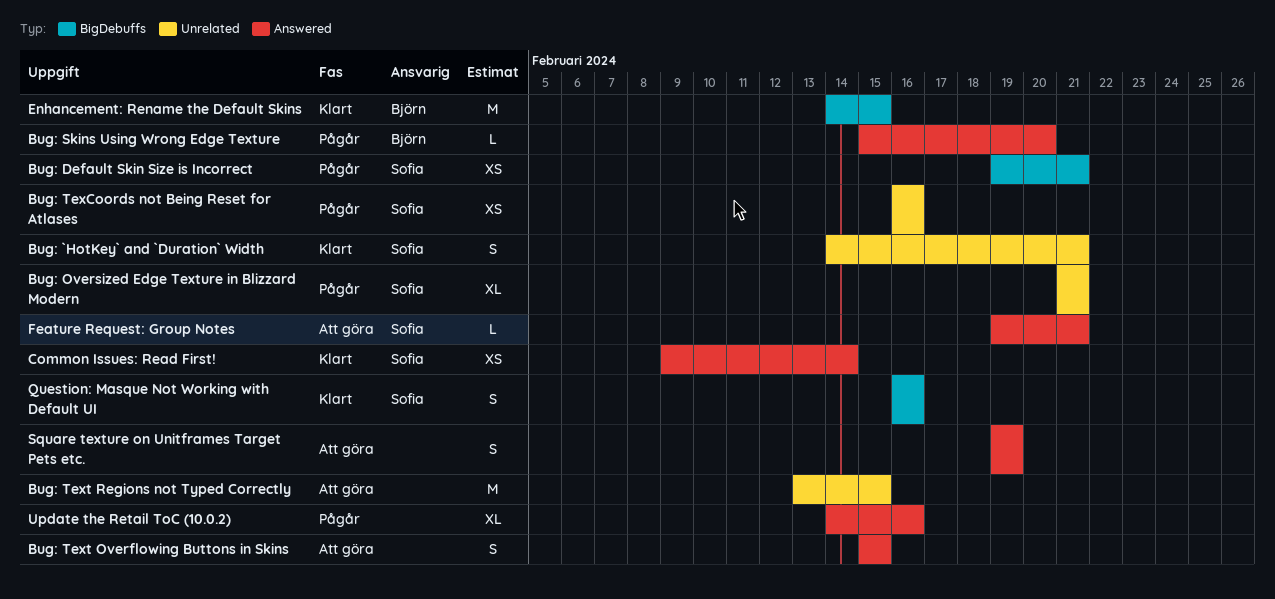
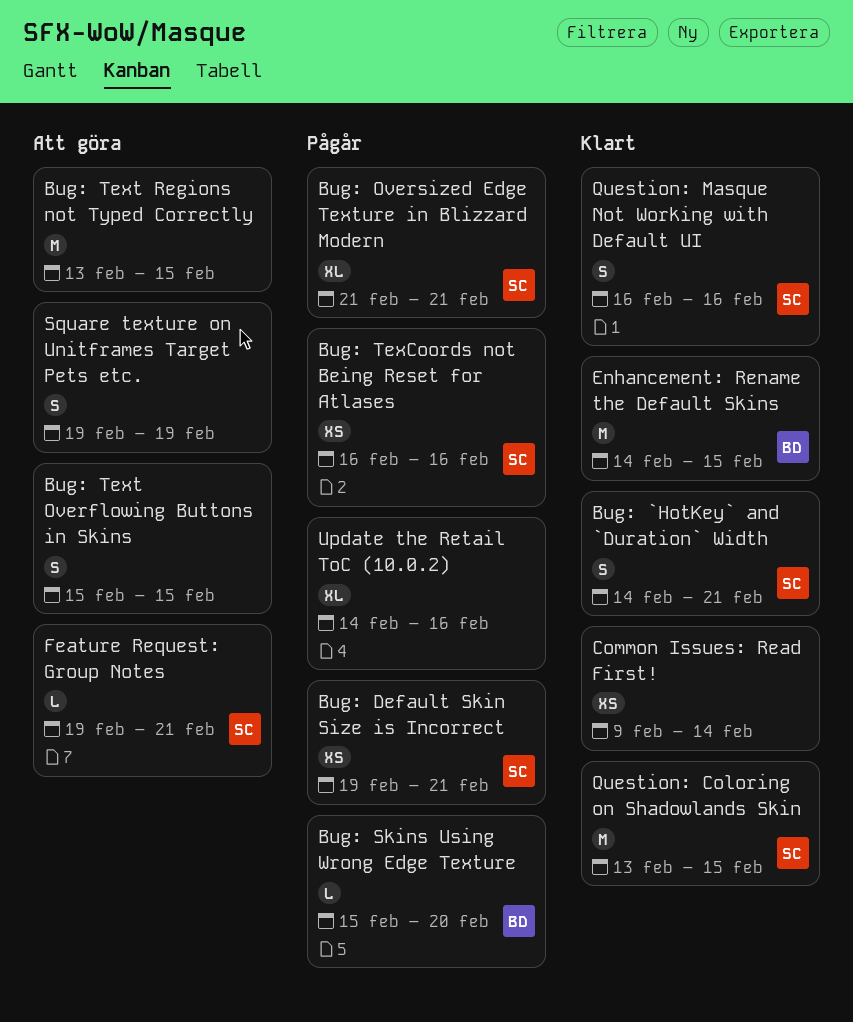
Common Issues: Read First!, owner: Sofia -> none
Question: Coloring on Shadowlands Skin: none -> present

